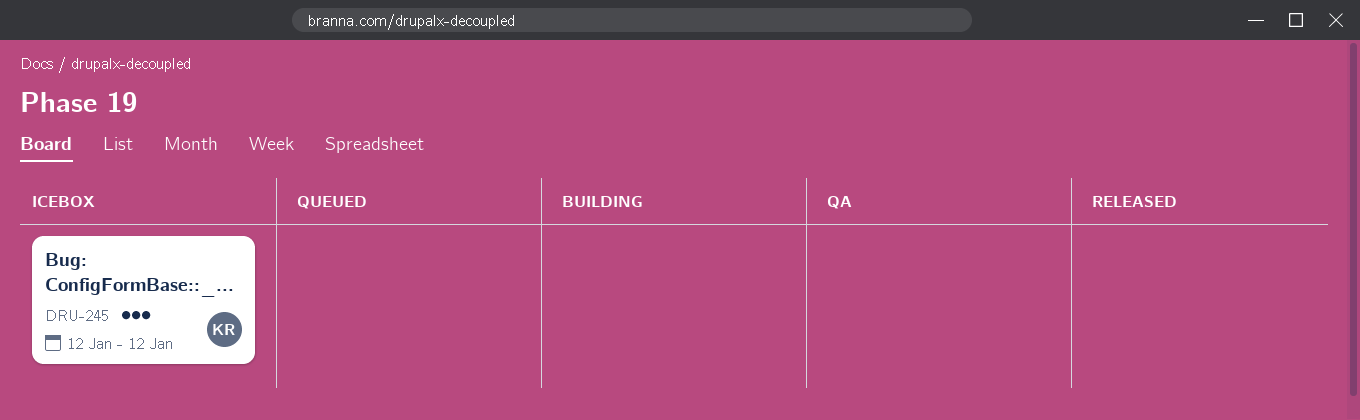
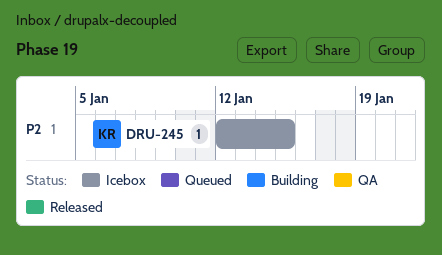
DRU-245, estimate: 3 -> 1
DRU-245, due: Jan 12 -> Jan 15

